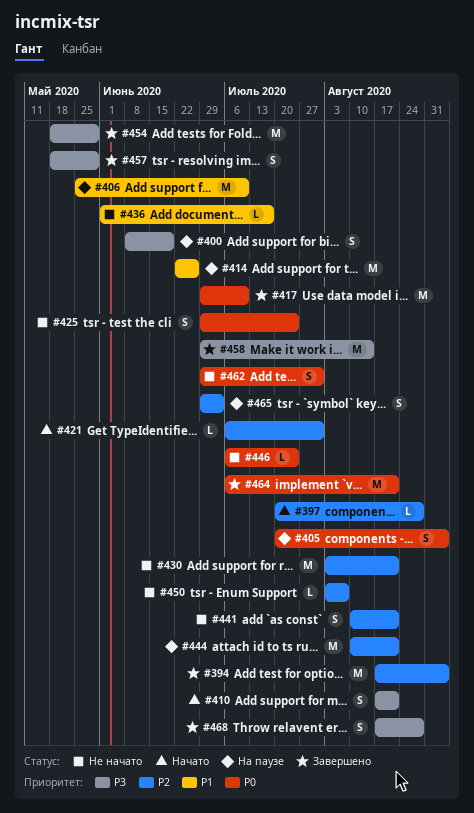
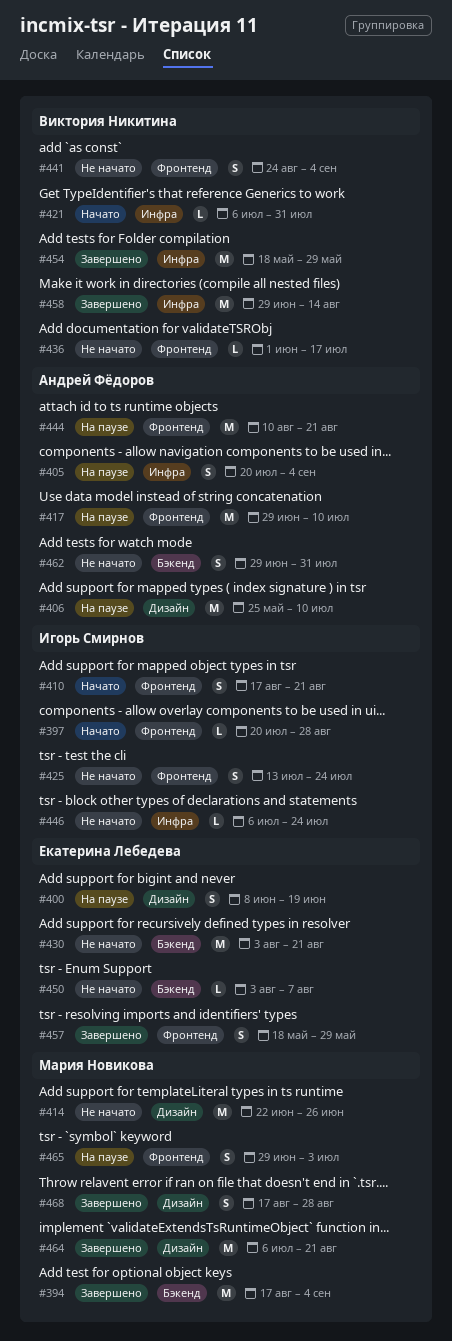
#414, status: На паузе -> Не начато
#417, status: Завершено -> На паузе
#425, start: Jun 29 -> Jul 13
#441, start: Aug 10 -> Aug 24
#441, due: Aug 21 -> Sep 4

